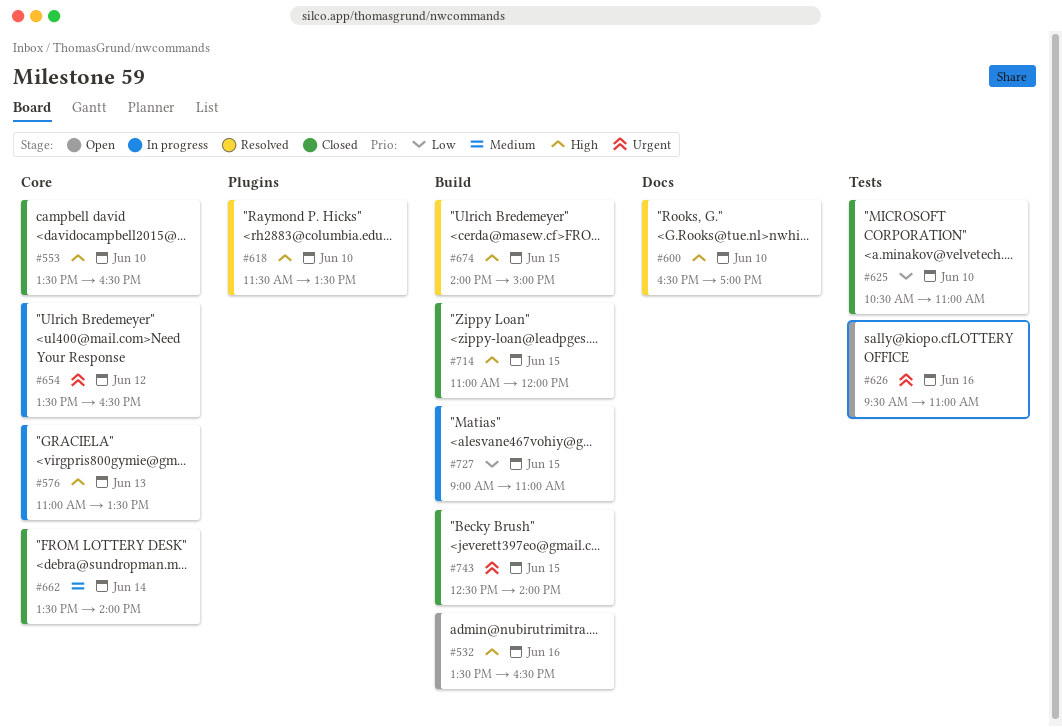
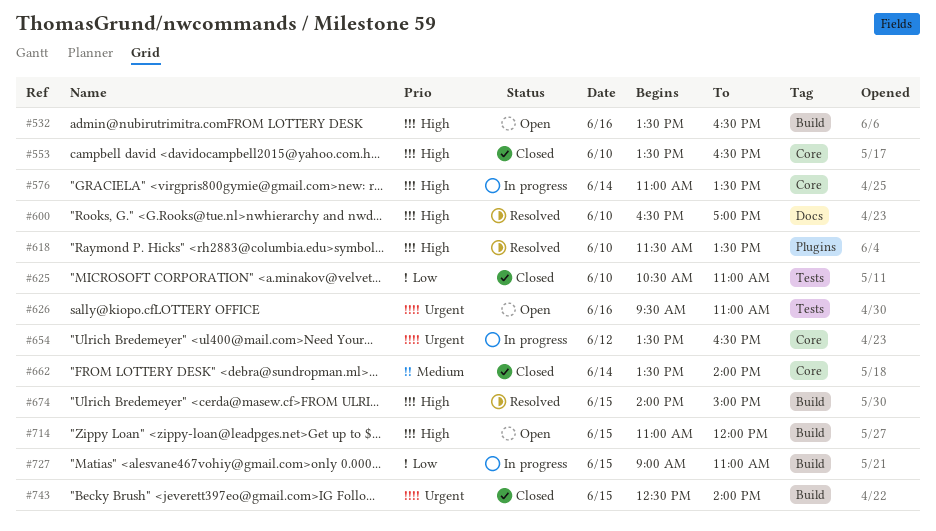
#576, day: Jun 13 -> Jun 14
#714, status: Closed -> Open

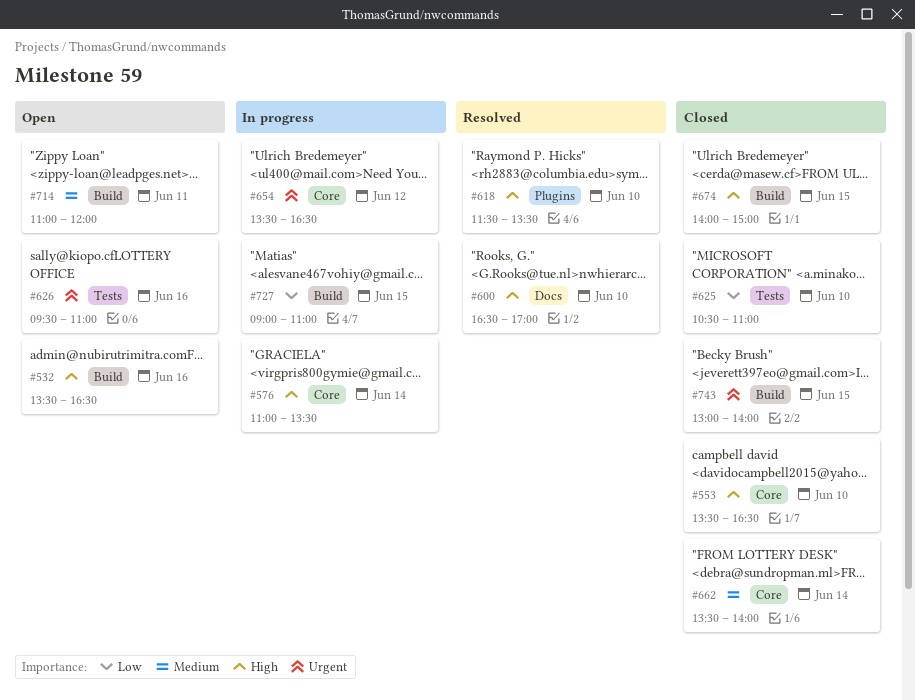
#674, status: Resolved -> Closed
#714, priority: High -> Medium
#714, day: Jun 15 -> Jun 11
#743, begins: 12:30 -> 13:00

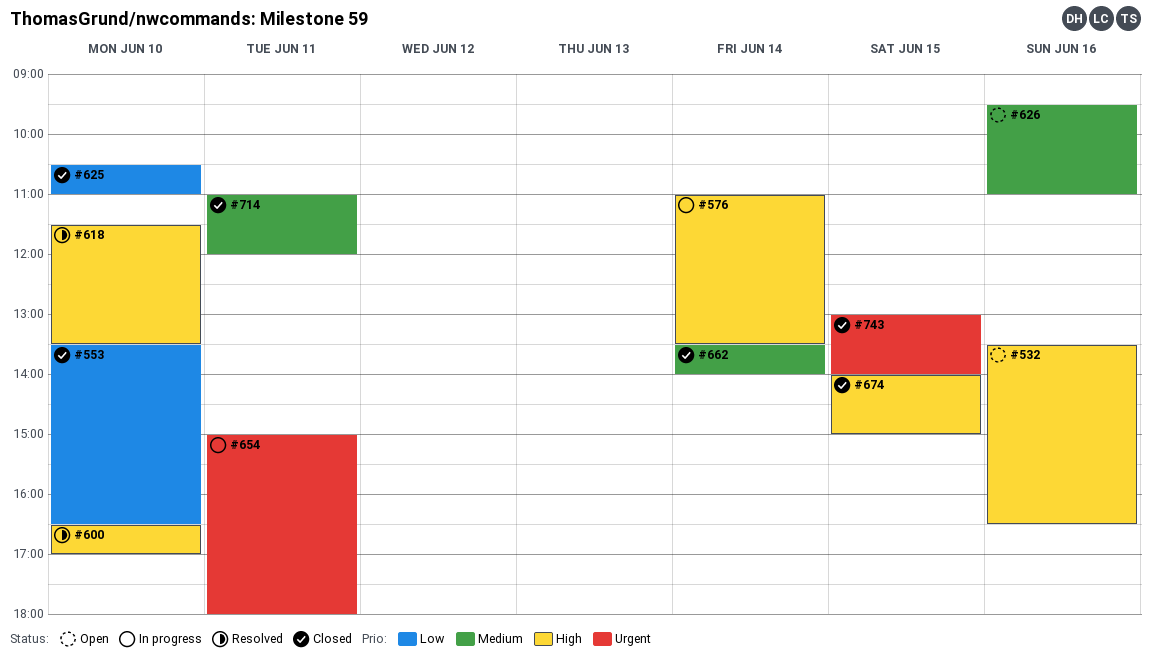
#553, priority: High -> Low
#626, priority: Urgent -> Medium
#654, day: Jun 12 -> Jun 11
#654, begins: 13:30 -> 15:00
#654, ends: 16:30 -> 18:00
#714, status: Open -> Closed
#727: present -> none

